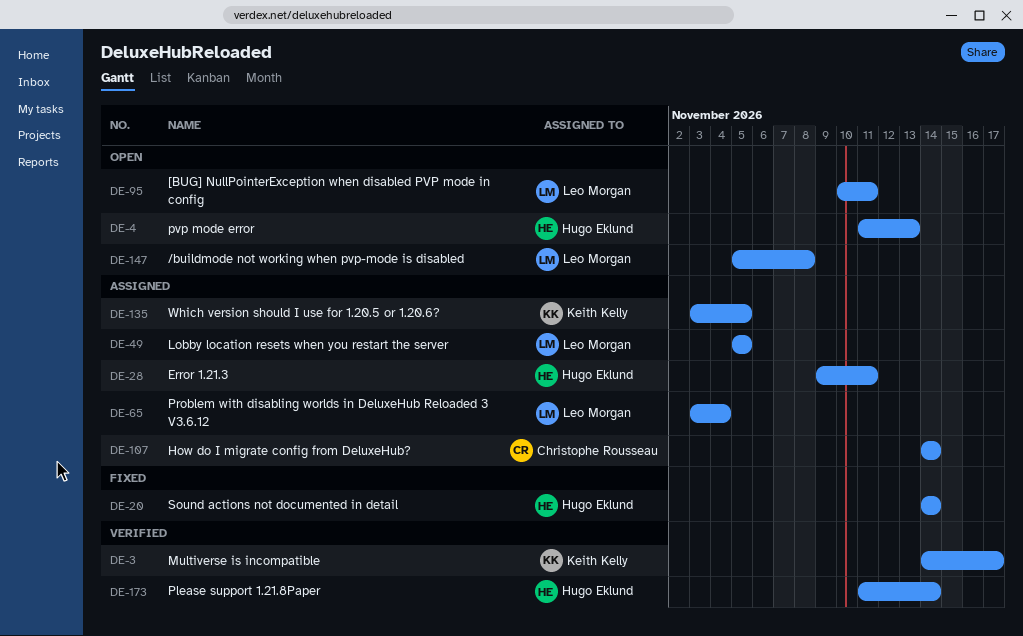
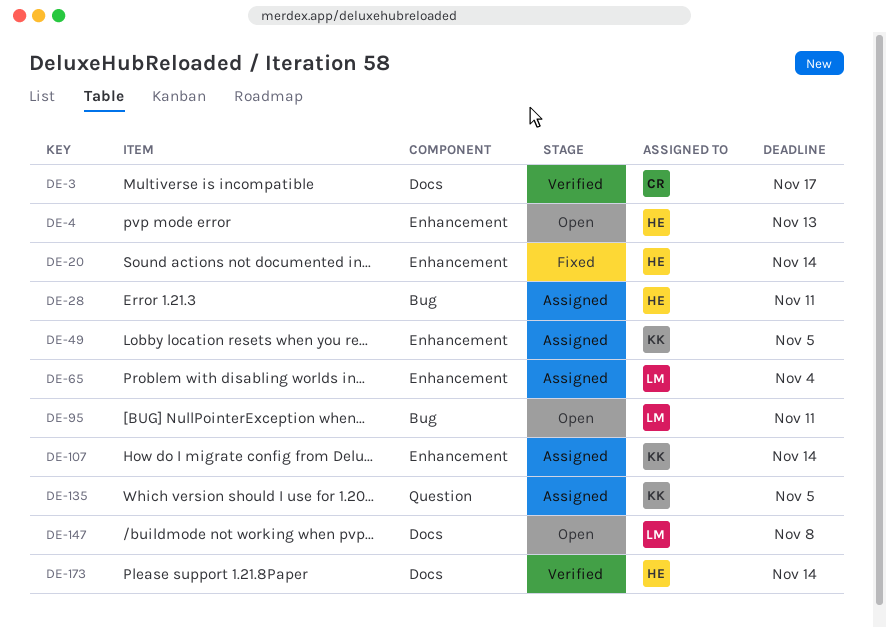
DE-3, owner: Keith Kelly -> Christophe Rousseau
DE-49, owner: Leo Morgan -> Keith Kelly
DE-107, owner: Christophe Rousseau -> Keith Kelly

